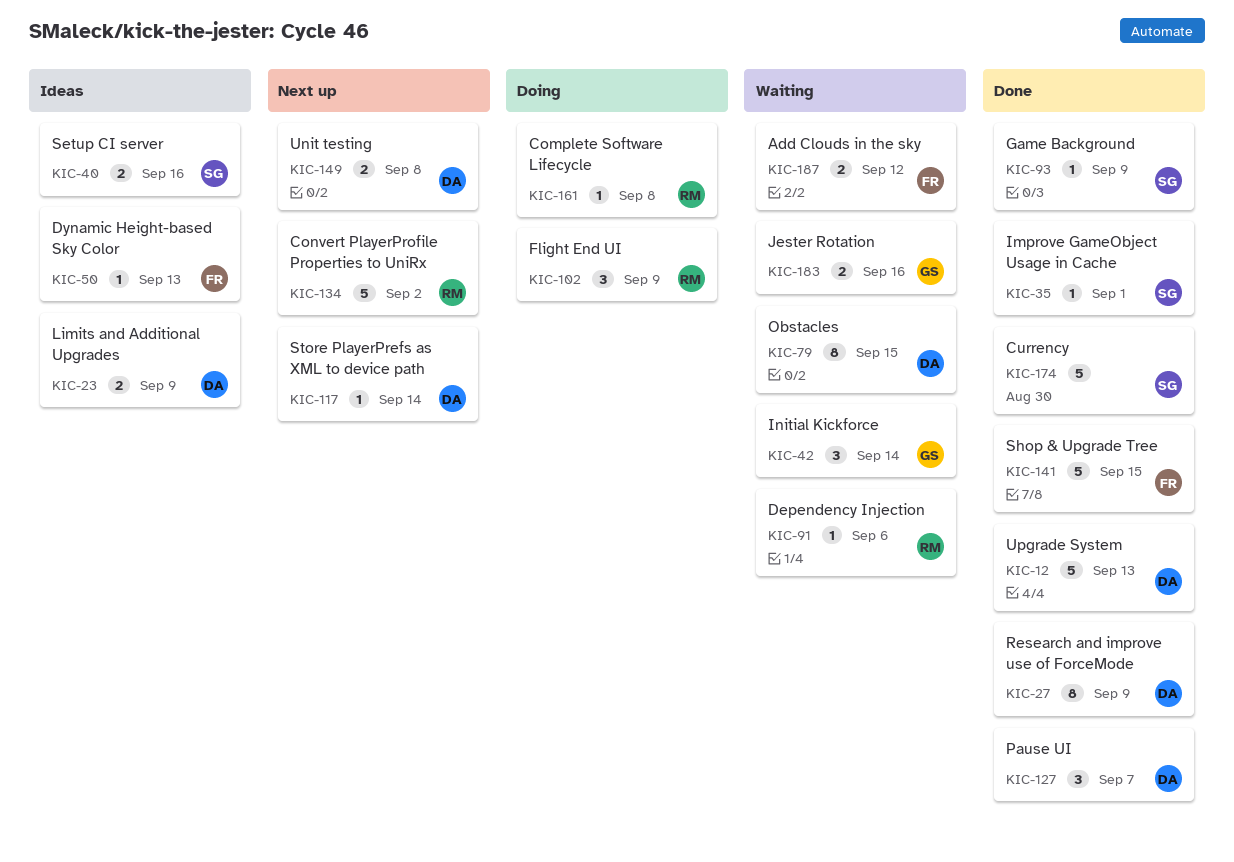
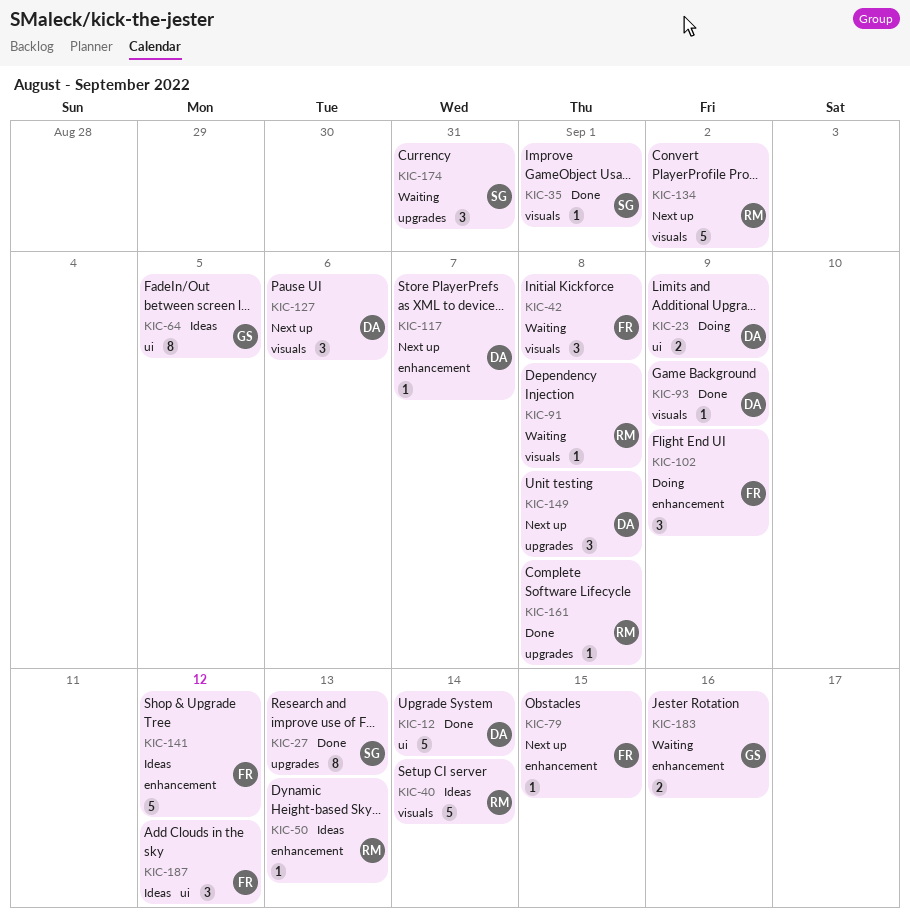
KIC-12, due: Sep 13 -> Sep 14
KIC-23, status: Ideas -> Doing
KIC-27, owner: DA -> SG
KIC-27, due: Sep 9 -> Sep 13
KIC-40, owner: SG -> RM
KIC-40, estimate: 2 -> 5
KIC-40, due: Sep 16 -> Sep 14
KIC-42, owner: GS -> FR
KIC-42, due: Sep 14 -> Sep 8
KIC-50, owner: FR -> RM
KIC-64: none -> present
KIC-79, status: Waiting -> Next up
KIC-79, owner: DA -> FR
KIC-79, estimate: 8 -> 1
KIC-91, due: Sep 6 -> Sep 8
KIC-93, owner: SG -> DA
KIC-102, owner: RM -> FR
KIC-117, due: Sep 14 -> Sep 7
KIC-127, status: Done -> Next up
KIC-127, due: Sep 7 -> Sep 6
KIC-141, status: Done -> Ideas
KIC-141, due: Sep 15 -> Sep 12
KIC-149, estimate: 2 -> 3
KIC-161, status: Doing -> Done
KIC-174, status: Done -> Waiting
KIC-174, estimate: 5 -> 3
KIC-174, due: Aug 30 -> Aug 31
KIC-187, status: Waiting -> Ideas
KIC-187, estimate: 2 -> 3

